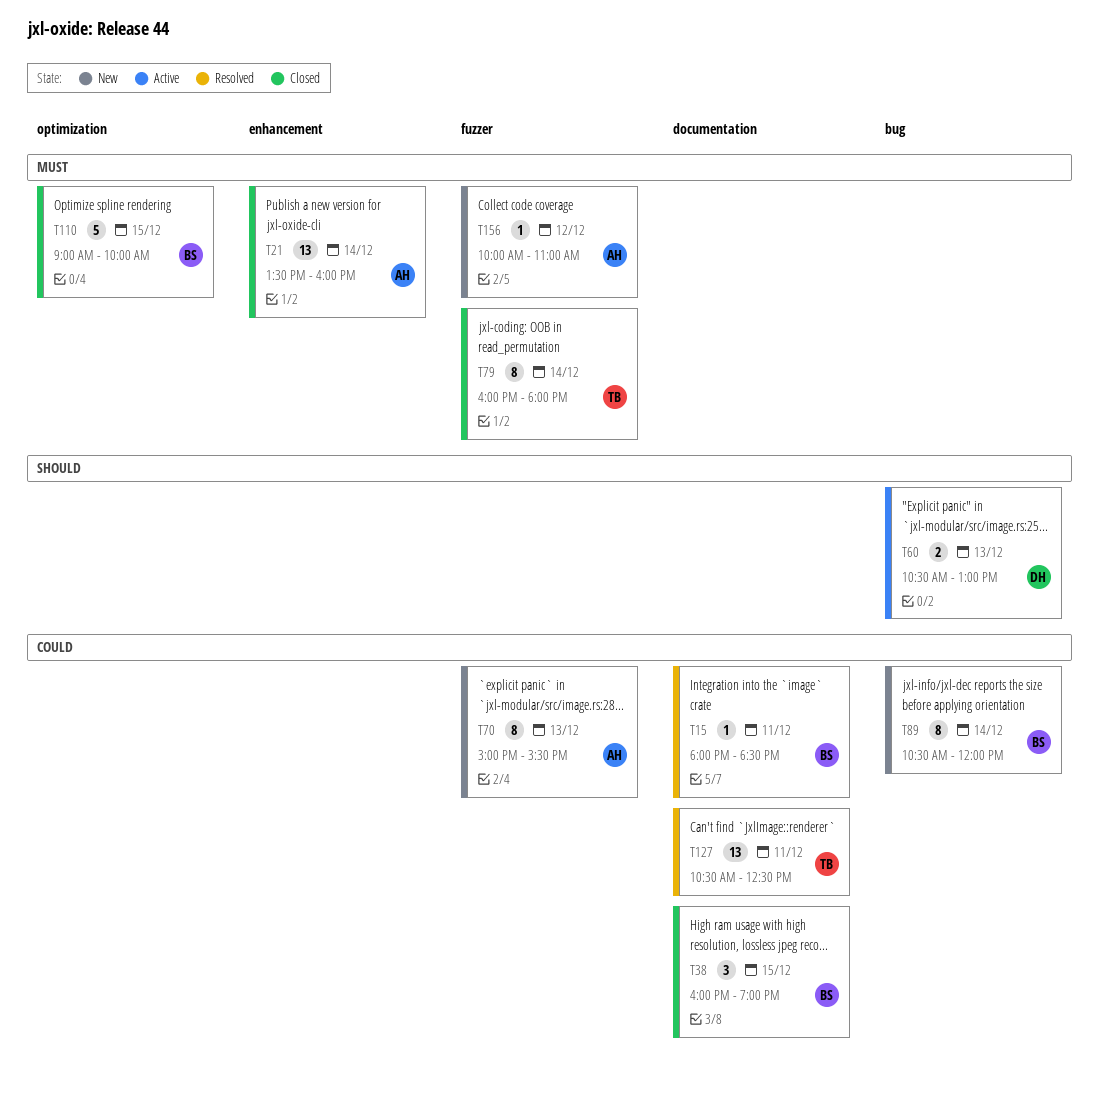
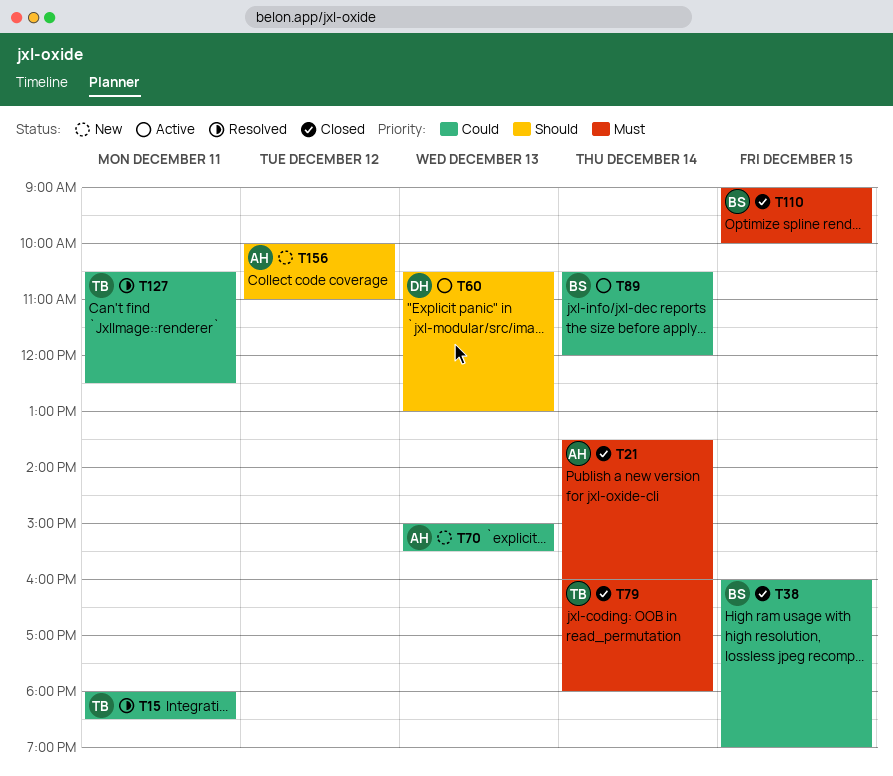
T15, owner: BS -> TB
T89, status: New -> Active
T156, priority: Must -> Should

